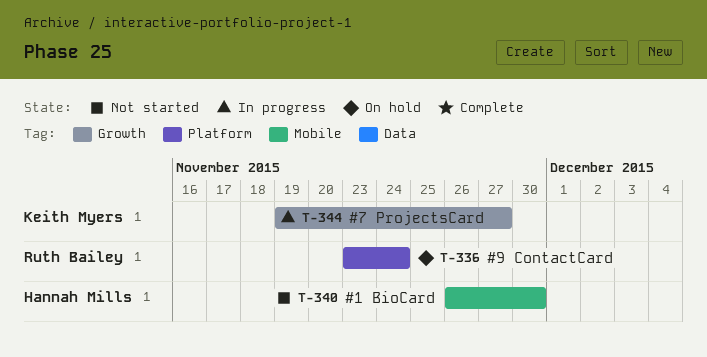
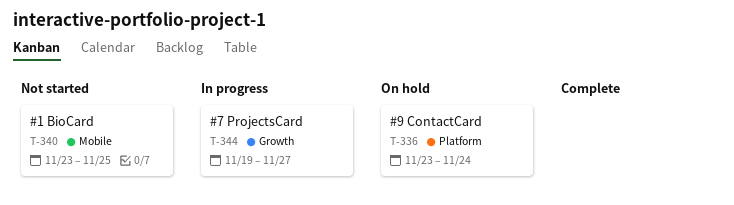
T-340, start: Nov 26 -> Nov 23
T-340, due: Nov 30 -> Nov 25

